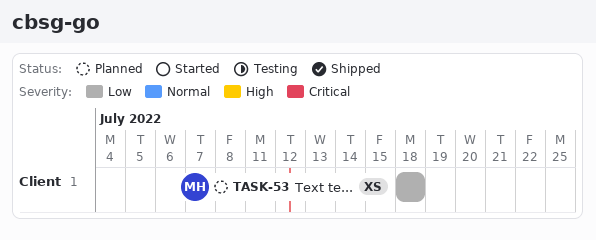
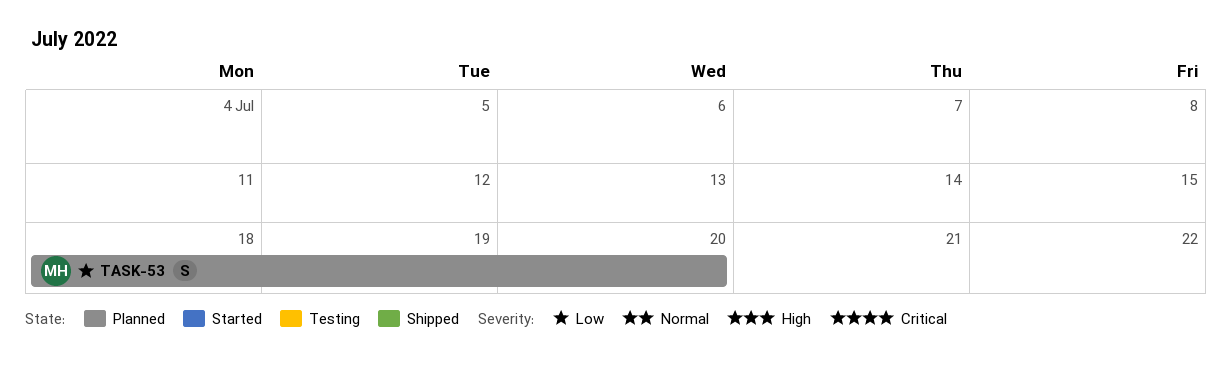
TASK-53, estimate: XS -> S
TASK-53, due: Jul 18 -> Jul 20

